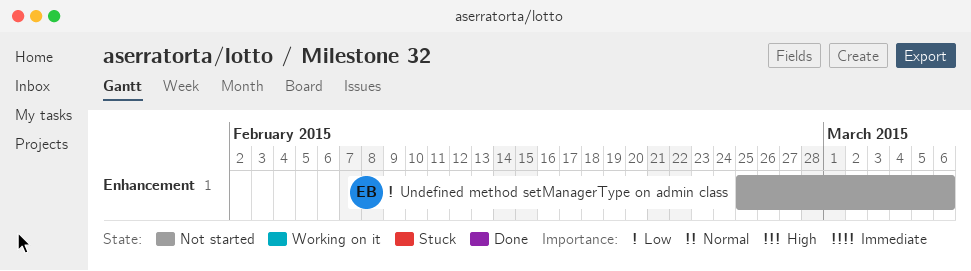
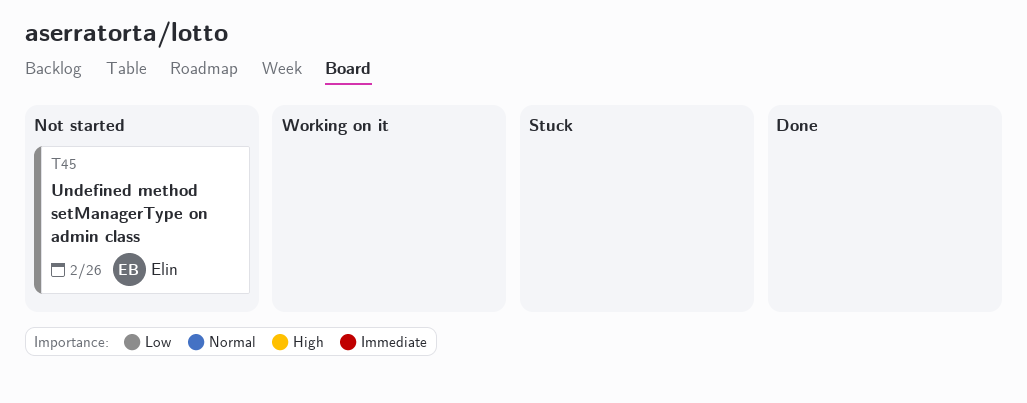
Undefined method setManagerType on admin class, due: Mar 6 -> Feb 26

